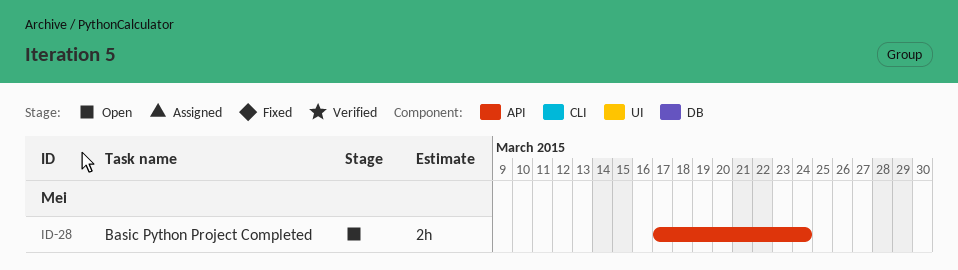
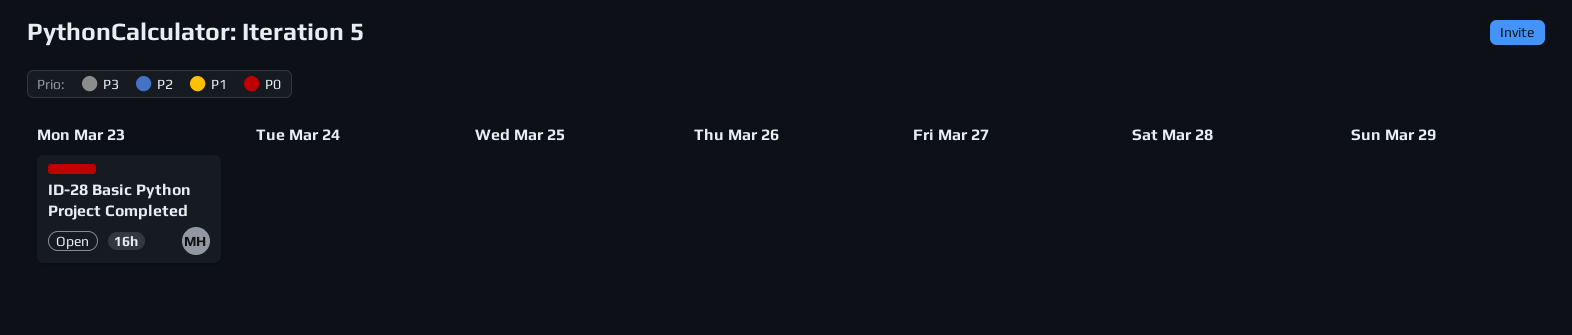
ID-28, estimate: 2h -> 16h
ID-28, due: Mar 24 -> Mar 23

